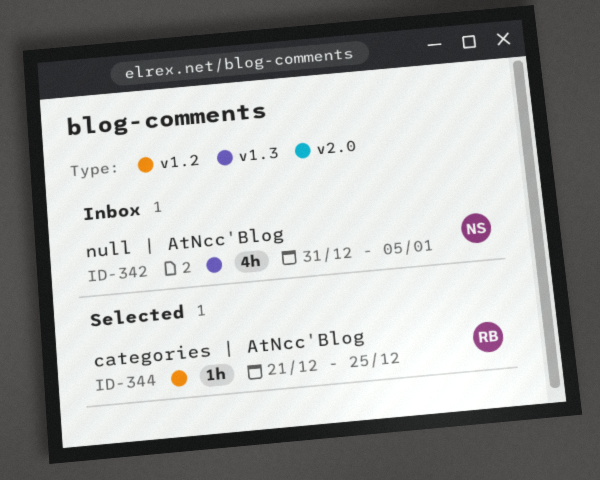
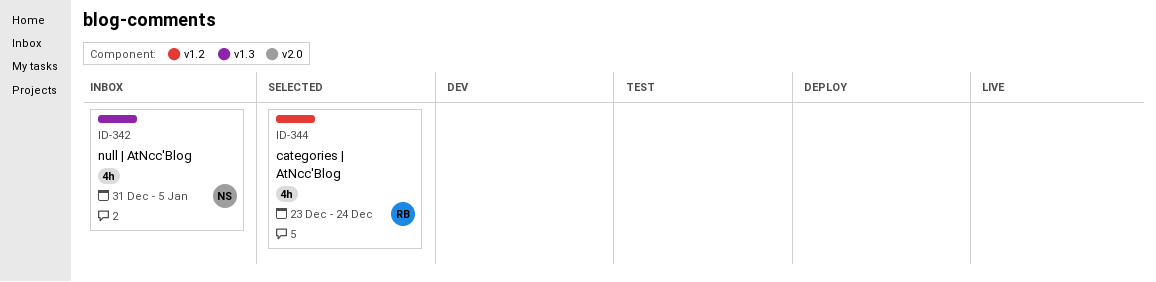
ID-344, estimate: 1h -> 4h
ID-344, start: Dec 21 -> Dec 23
ID-344, due: Dec 25 -> Dec 24

